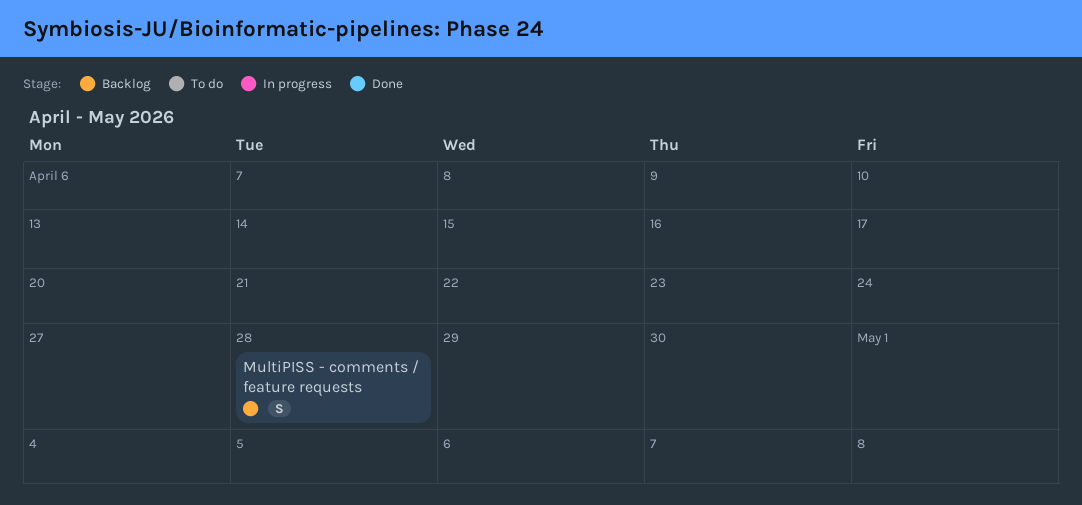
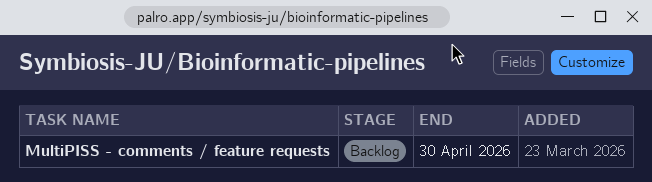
MultiPISS - comments / feature requests, due: Apr 28 -> Apr 30

